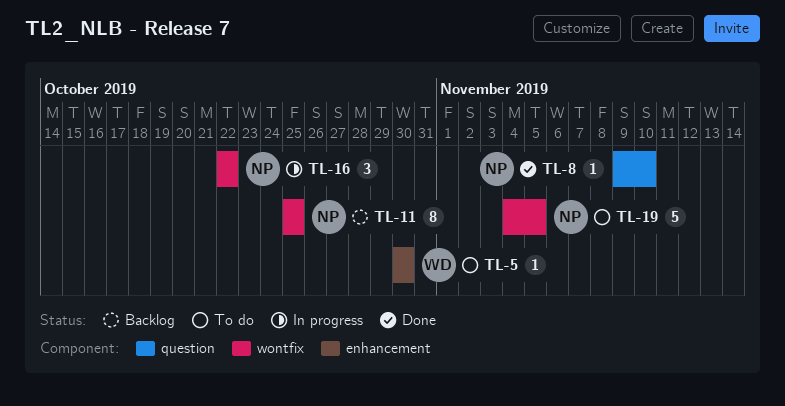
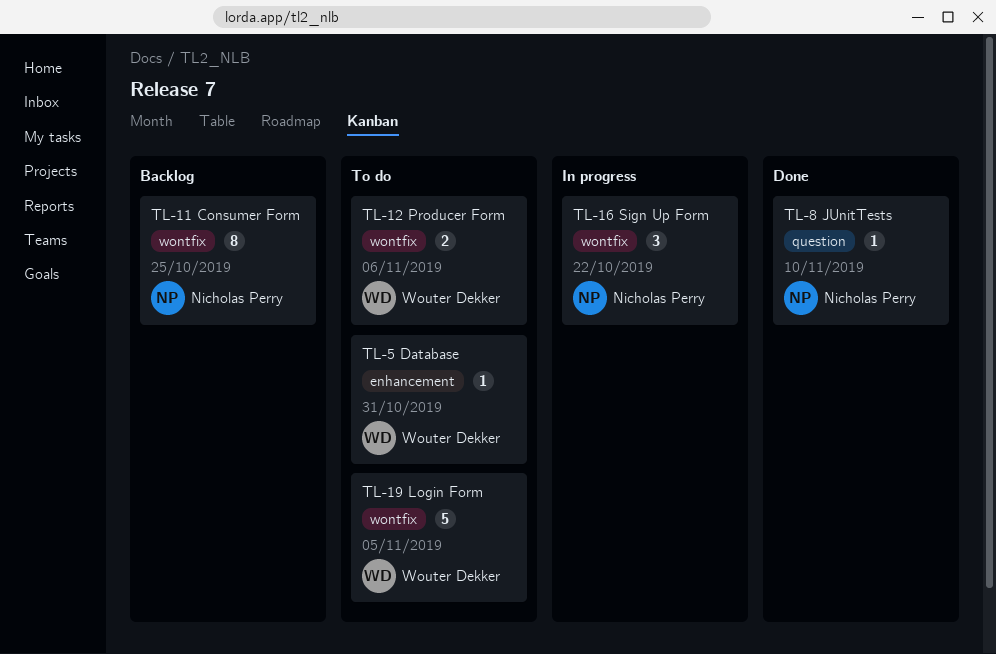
TL-5, due: Oct 30 -> Oct 31
TL-12: none -> present
TL-19, owner: Nicholas Perry -> Wouter Dekker

